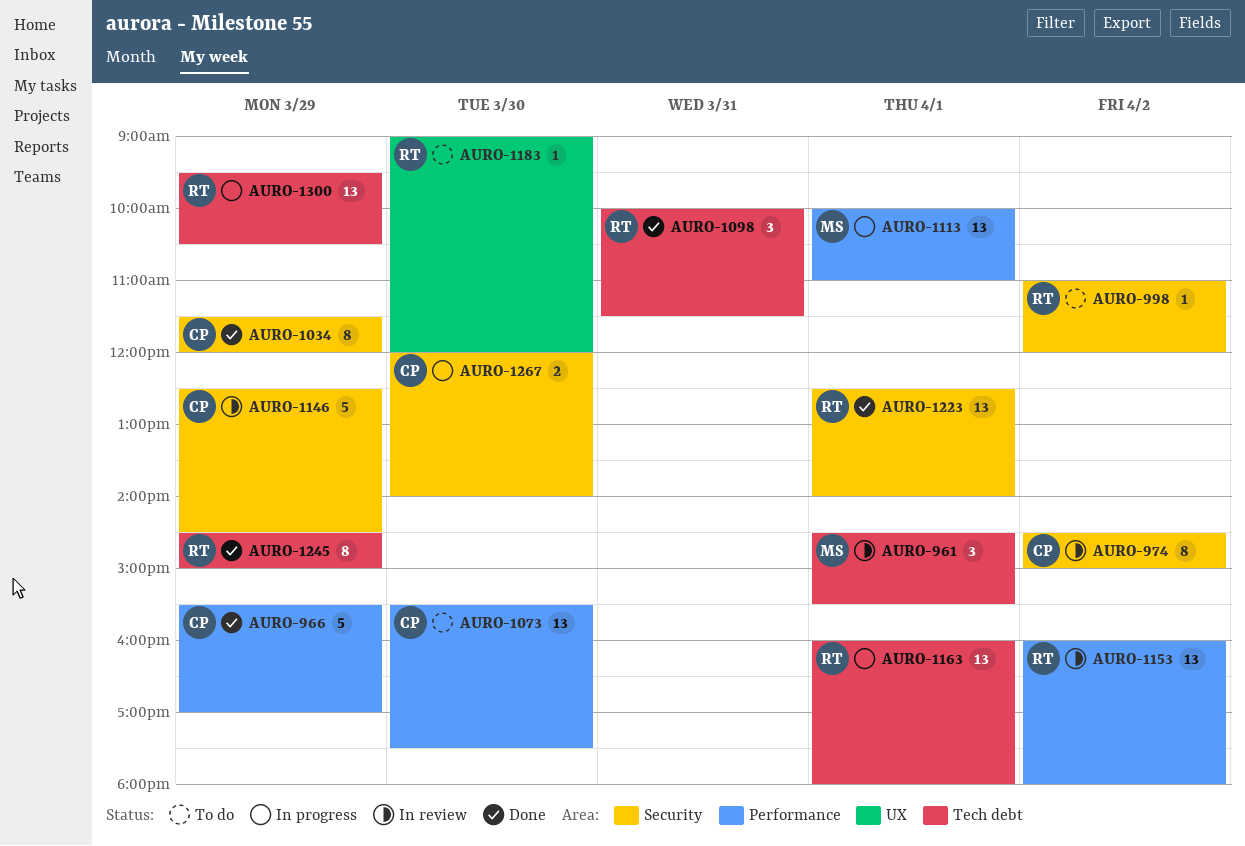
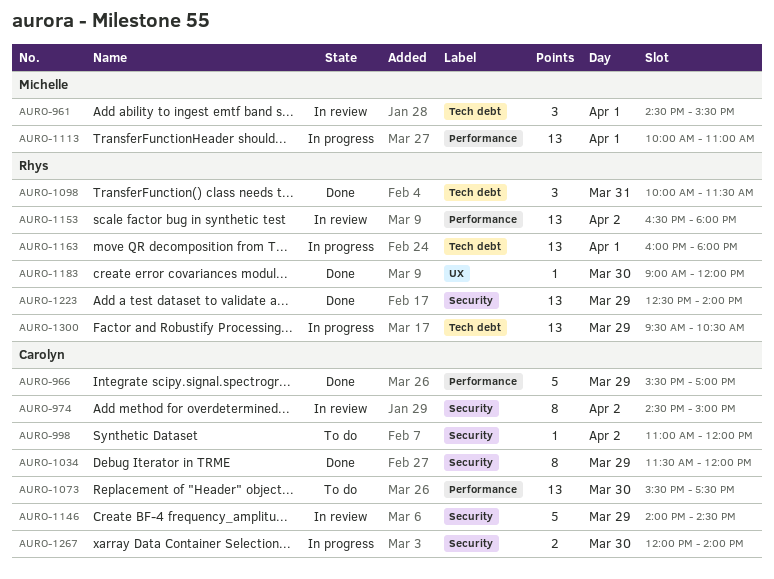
AURO-998, owner: Rhys -> Carolyn
AURO-1146, begins: 12:30 -> 14:00
AURO-1153, begins: 16:00 -> 16:30
AURO-1183, status: To do -> Done
AURO-1223, day: Apr 1 -> Mar 29
AURO-1245: present -> none

